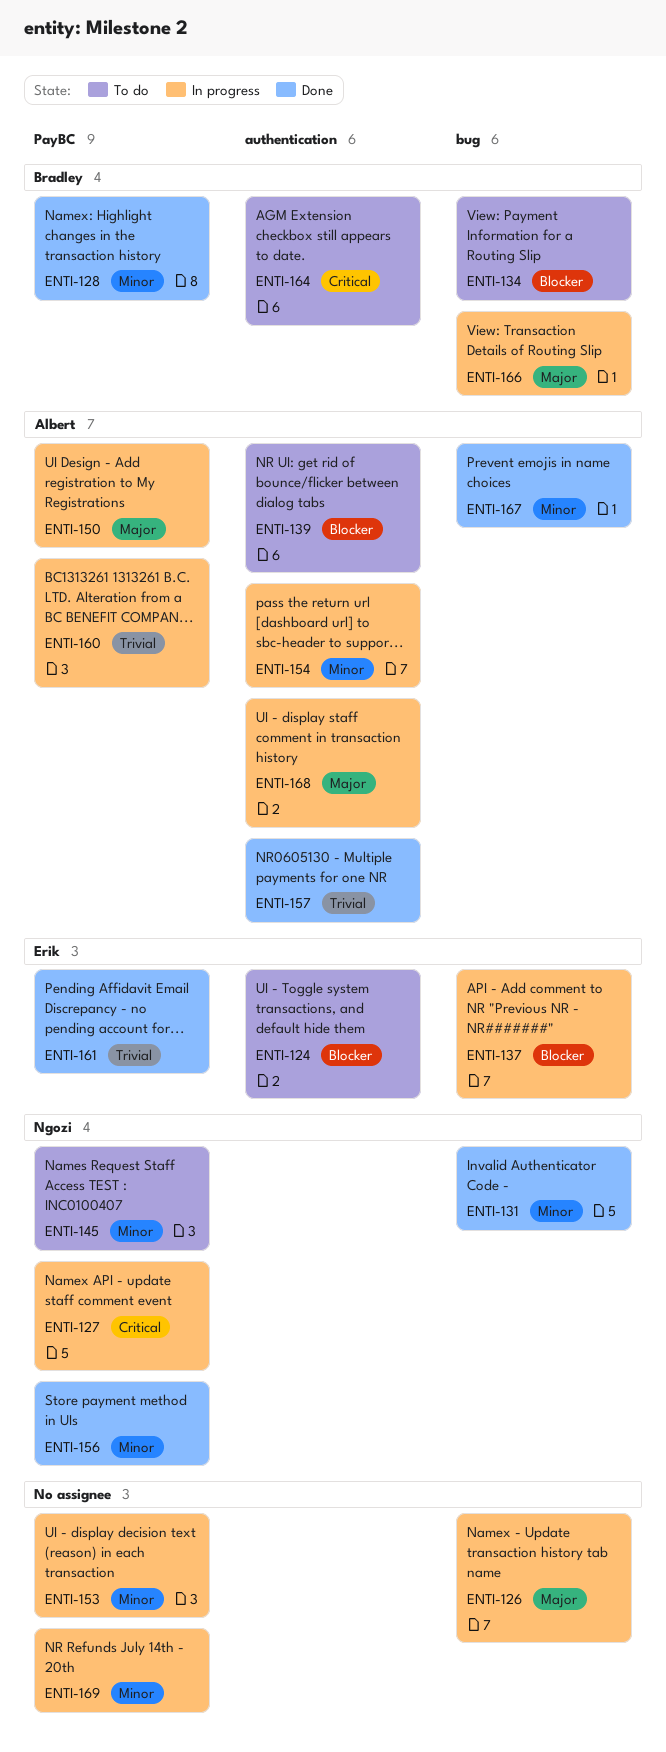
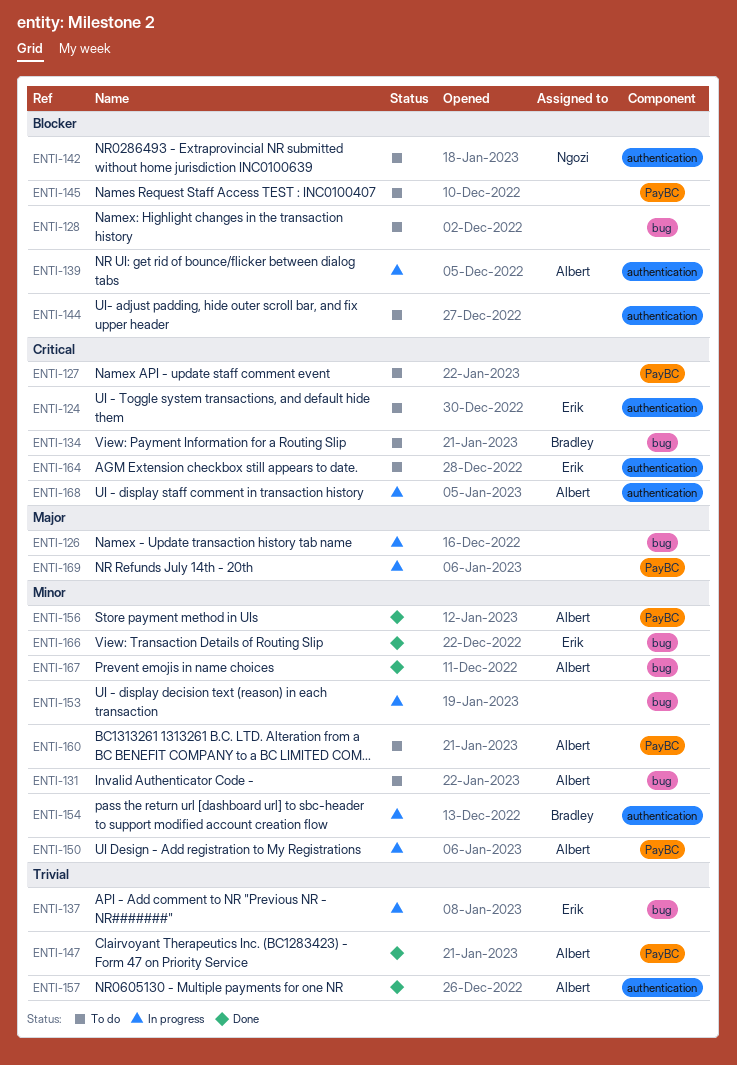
ENTI-124, priority: Blocker -> Critical
ENTI-127, status: In progress -> To do
ENTI-127, owner: Ngozi -> none
ENTI-128, status: Done -> To do
ENTI-128, owner: Bradley -> none
ENTI-128, priority: Minor -> Blocker
ENTI-128, label: PayBC -> bug
ENTI-131, status: Done -> To do
ENTI-131, owner: Ngozi -> Albert
ENTI-134, priority: Blocker -> Critical
ENTI-137, priority: Blocker -> Trivial
ENTI-139, status: To do -> In progress
ENTI-142: none -> present
ENTI-144: none -> present
ENTI-145, owner: Ngozi -> none
ENTI-145, priority: Minor -> Blocker
ENTI-147: none -> present
ENTI-150, priority: Major -> Minor
ENTI-153, label: PayBC -> bug
ENTI-154, owner: Albert -> Bradley
ENTI-156, owner: Ngozi -> Albert
ENTI-160, status: In progress -> To do
ENTI-160, priority: Trivial -> Minor
ENTI-161: present -> none
ENTI-164, owner: Bradley -> Erik
ENTI-166, status: In progress -> Done
ENTI-166, owner: Bradley -> Erik
ENTI-166, priority: Major -> Minor
ENTI-168, priority: Major -> Critical
ENTI-169, priority: Minor -> Major

